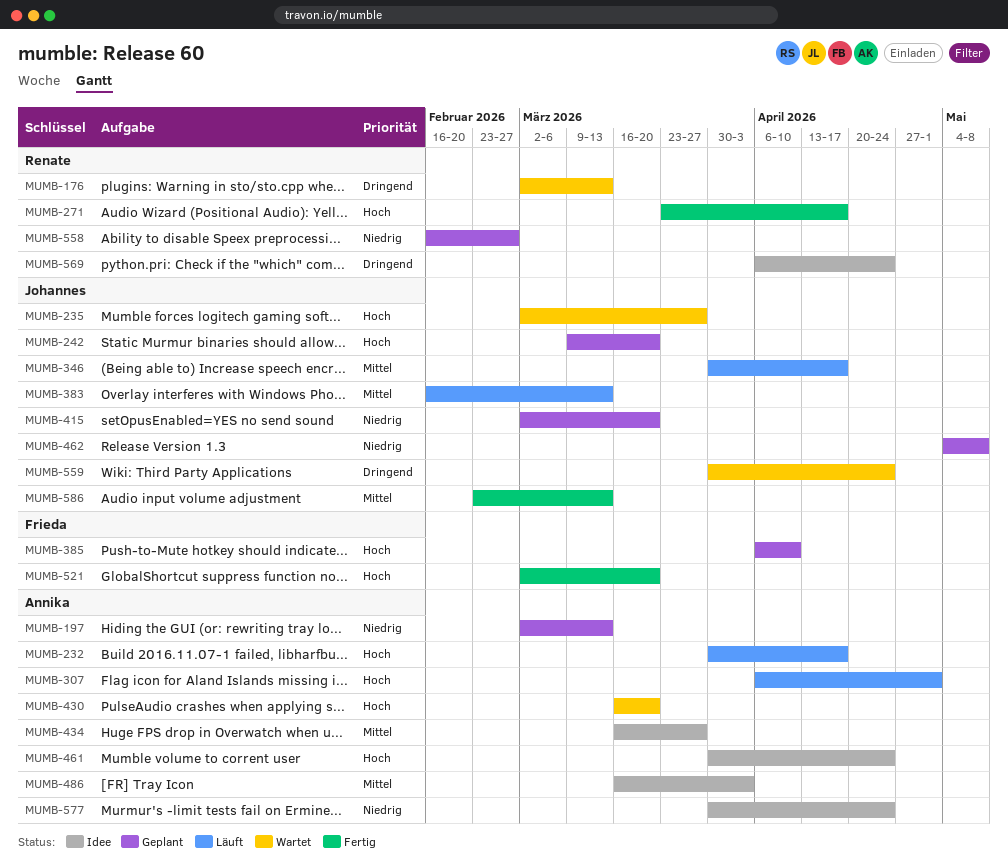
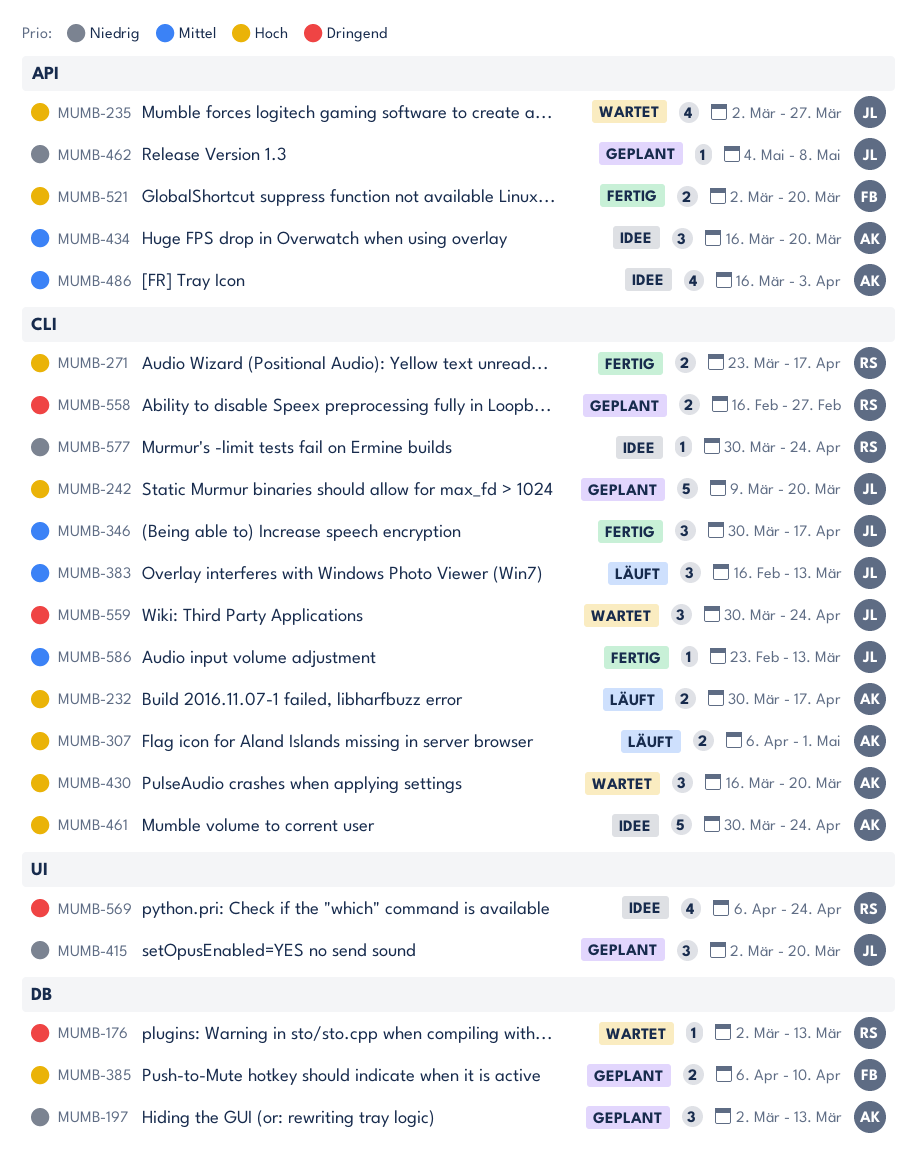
MUMB-346, status: Läuft -> Fertig
MUMB-434, due: Mar 27 -> Mar 20
MUMB-558, priority: Niedrig -> Dringend
MUMB-577, owner: Annika -> Renate

